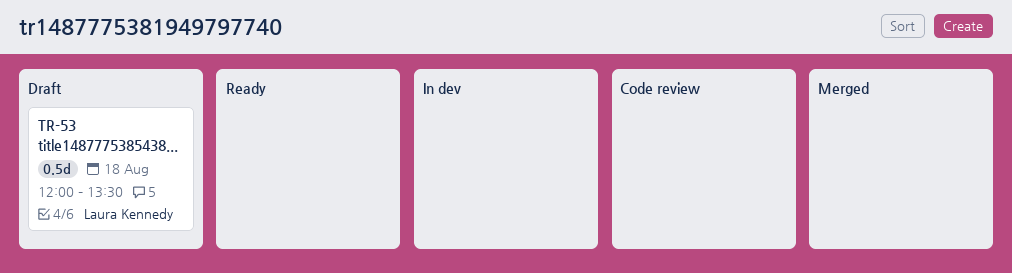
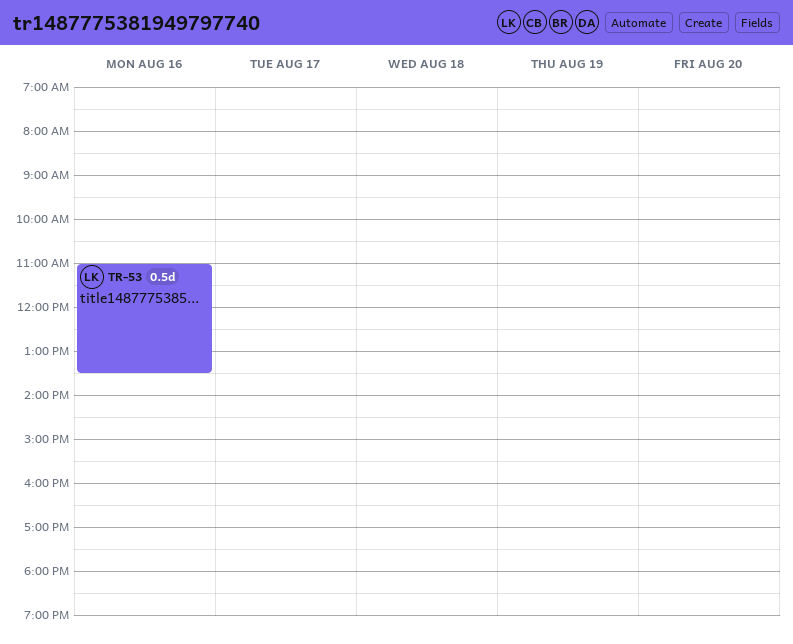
TR-53, day: Aug 18 -> Aug 16
TR-53, begins: 12:00 -> 11:00

